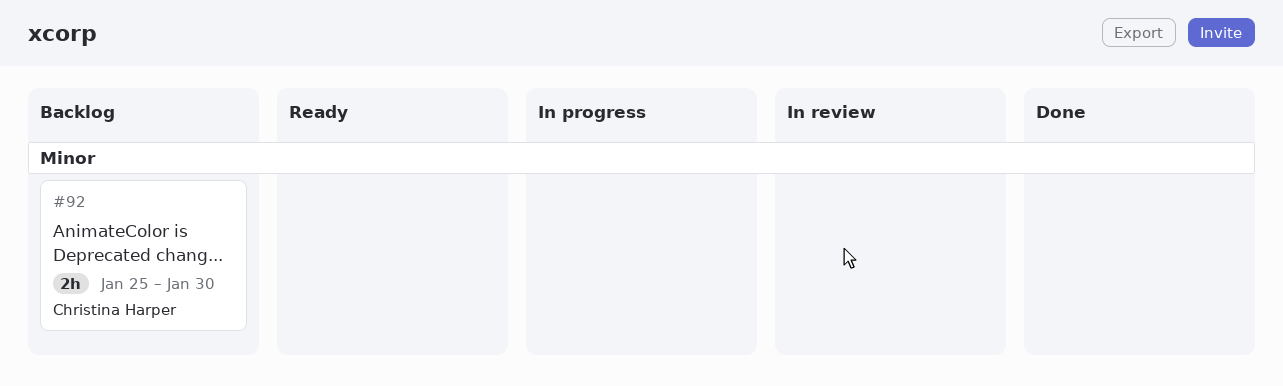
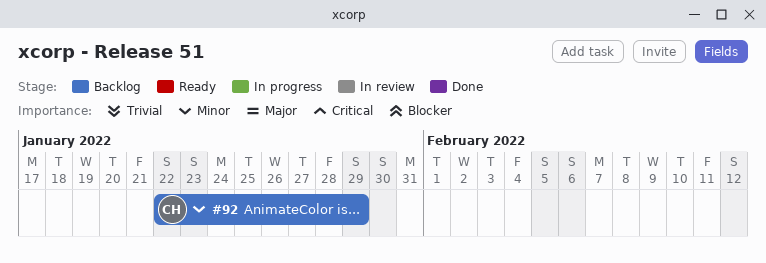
#92, start: Jan 25 -> Jan 22
#92, due: Jan 30 -> Jan 29

